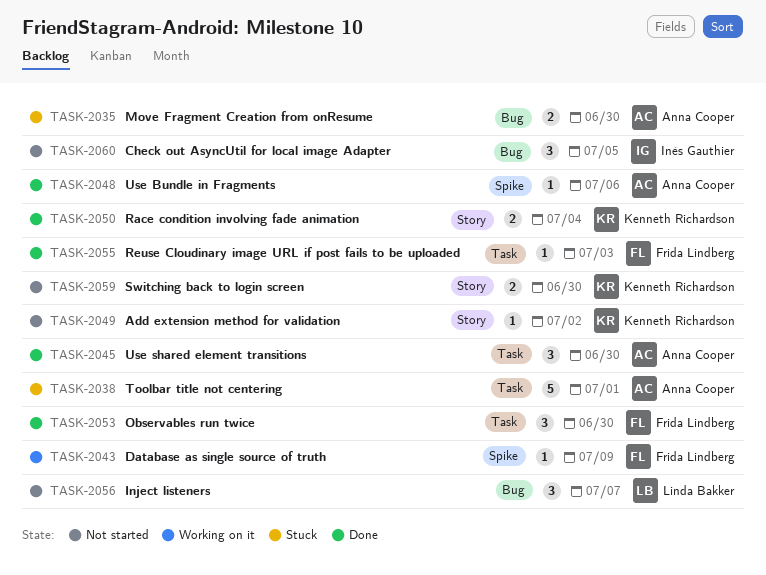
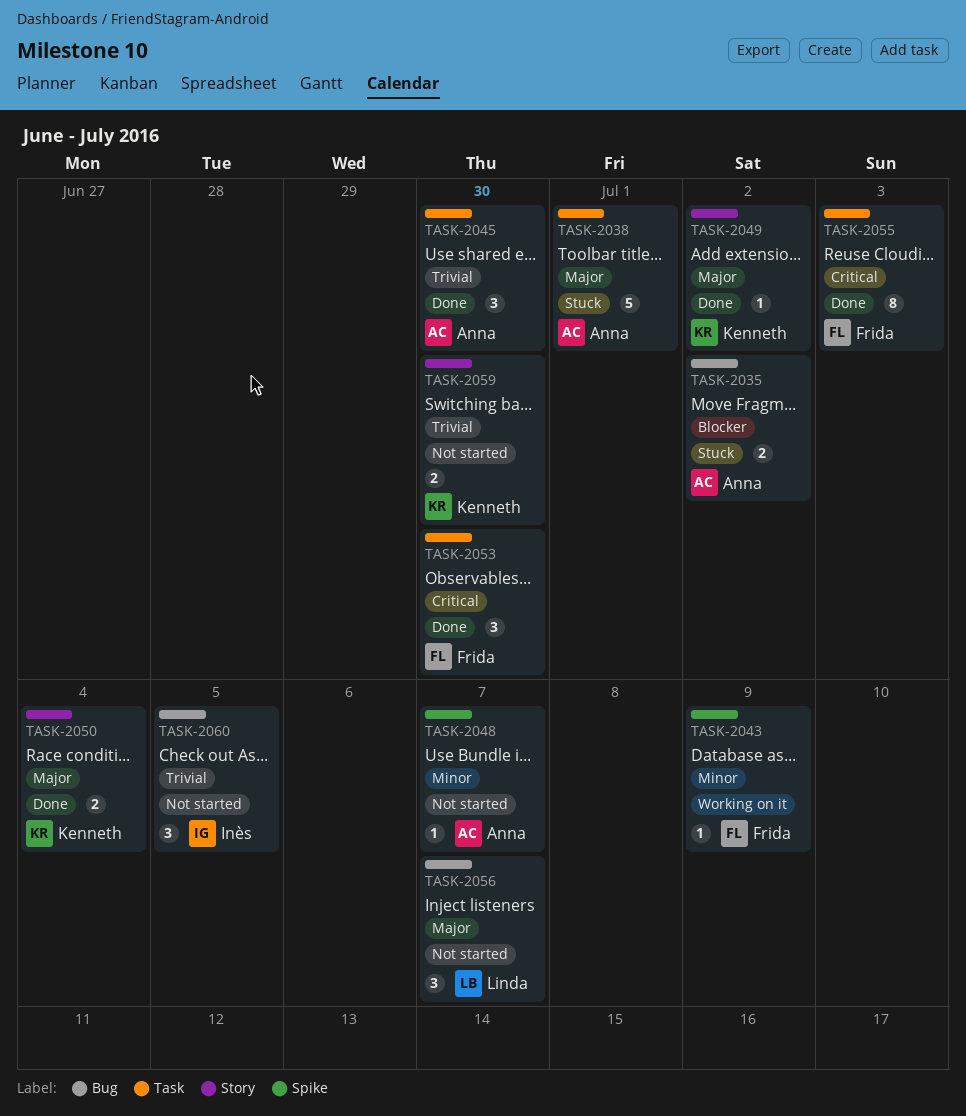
TASK-2035, due: Jun 30 -> Jul 2
TASK-2048, status: Done -> Not started
TASK-2048, due: Jul 6 -> Jul 7
TASK-2049, status: Not started -> Done
TASK-2055, estimate: 1 -> 8

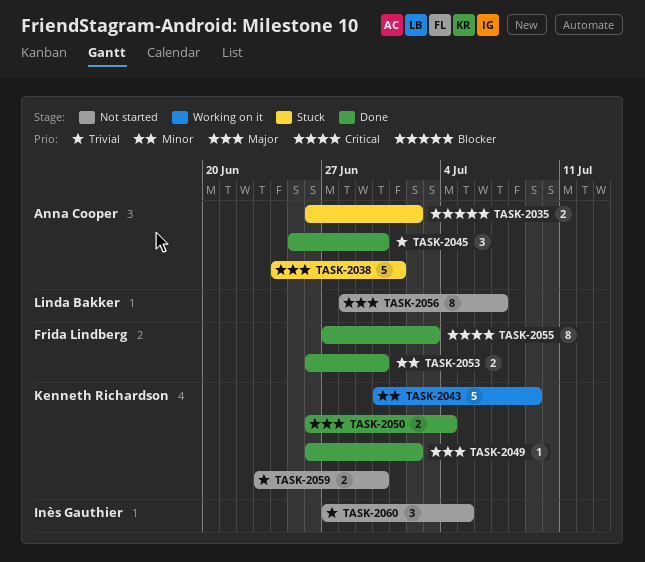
TASK-2043, owner: Frida Lindberg -> Kenneth Richardson
TASK-2043, estimate: 1 -> 5
TASK-2048: present -> none
TASK-2053, priority: Critical -> Minor
TASK-2053, estimate: 3 -> 2
TASK-2056, estimate: 3 -> 8

